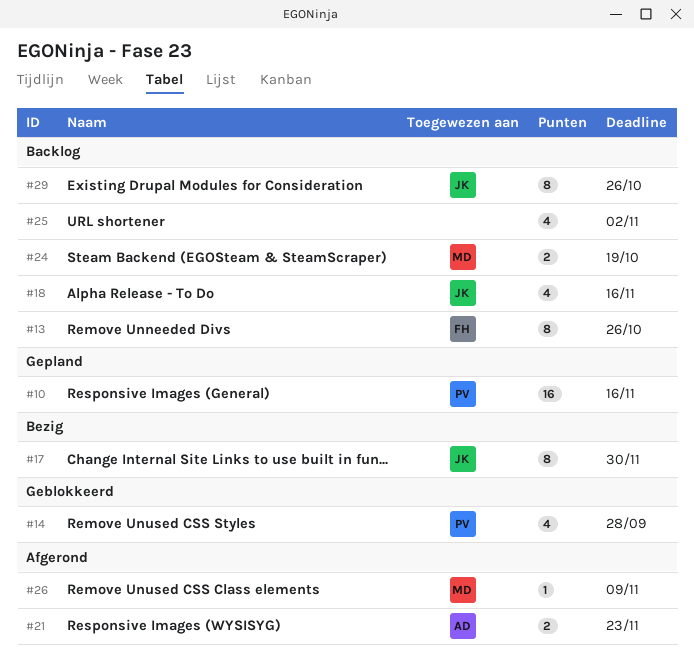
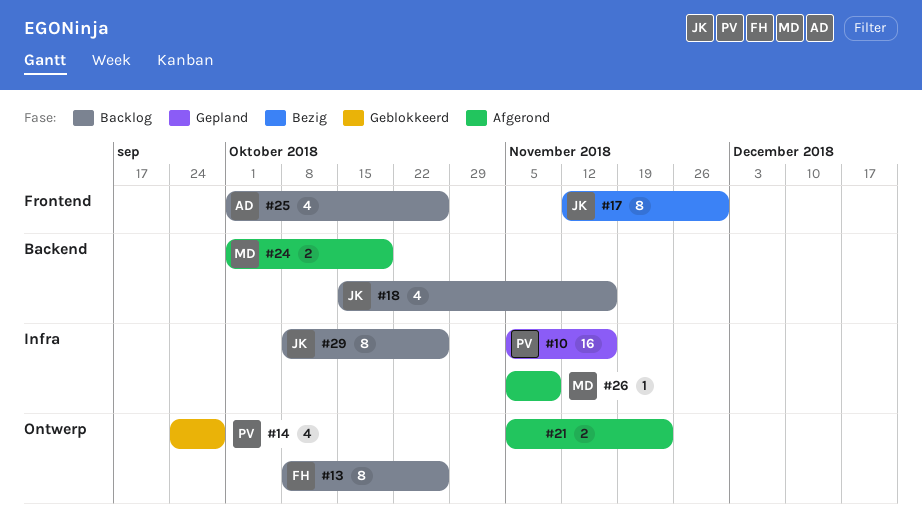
#21, owner: AD -> none
#24, status: Backlog -> Afgerond
#25, owner: none -> AD
#25, due: Nov 2 -> Oct 26

